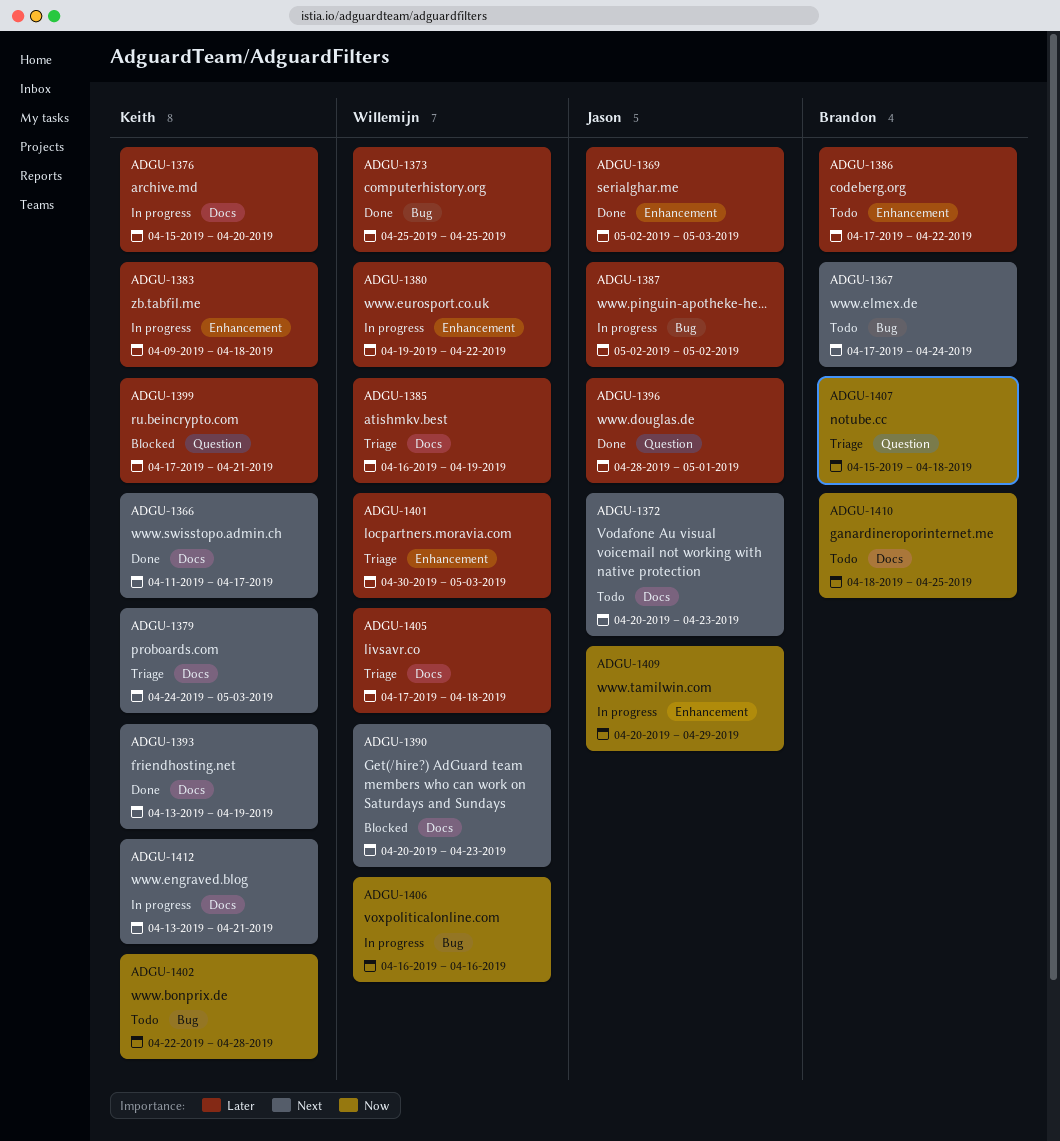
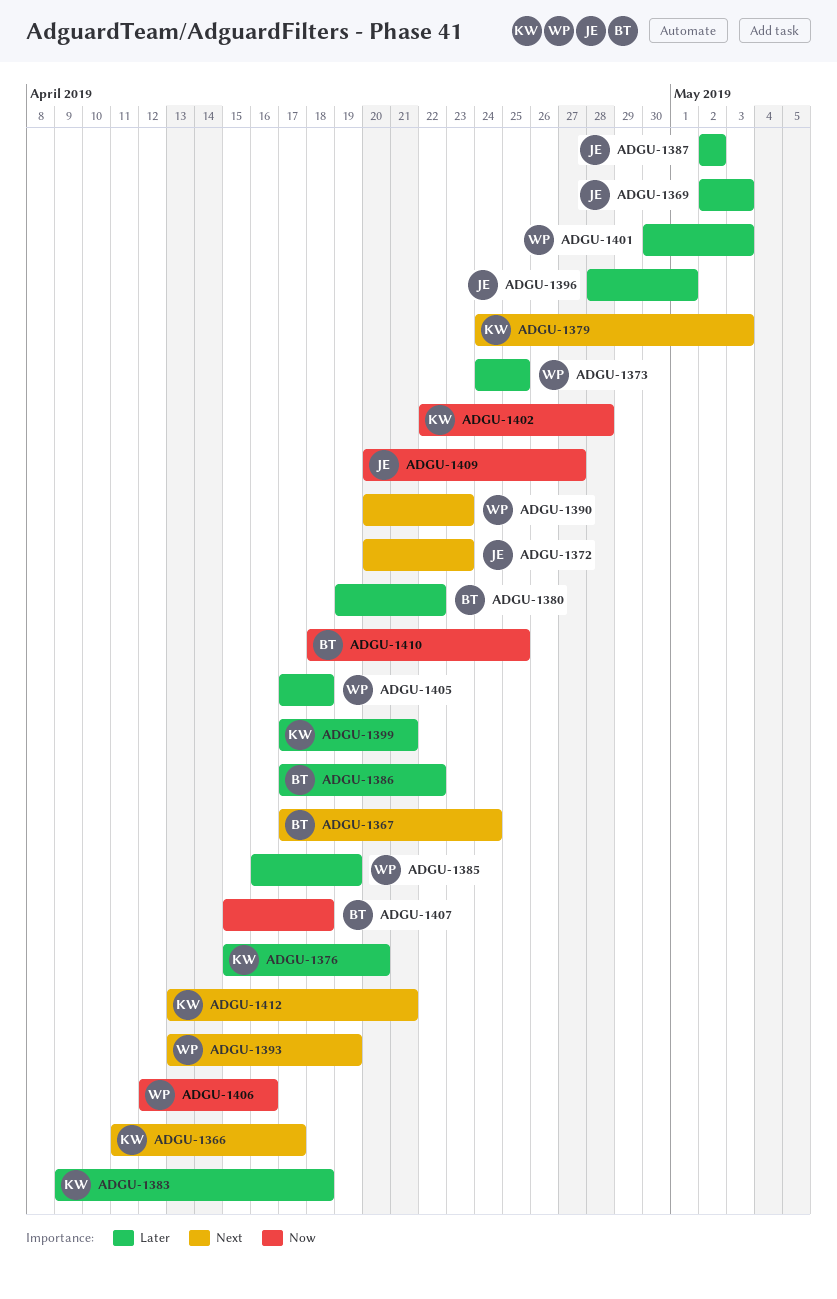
ADGU-1373, start: Apr 25 -> Apr 24
ADGU-1380, owner: Willemijn -> Brandon
ADGU-1393, owner: Keith -> Willemijn
ADGU-1406, start: Apr 16 -> Apr 12
ADGU-1409, due: Apr 29 -> Apr 27

